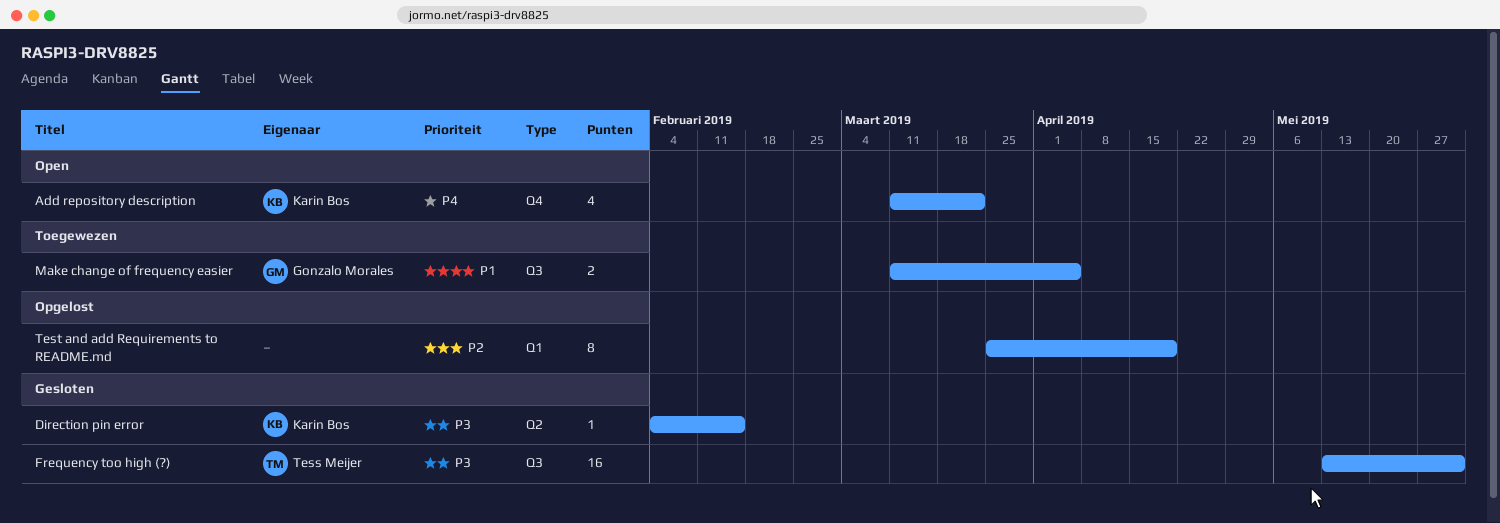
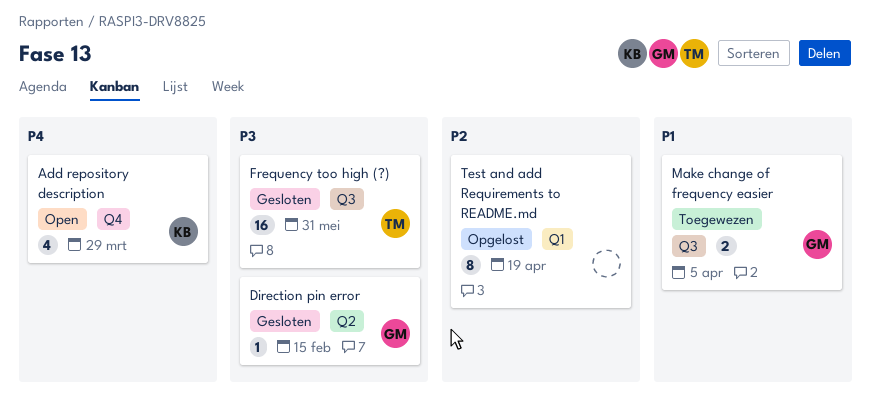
Add repository description, due: Mar 22 -> Mar 29
Direction pin error, owner: Karin Bos -> Gonzalo Morales

